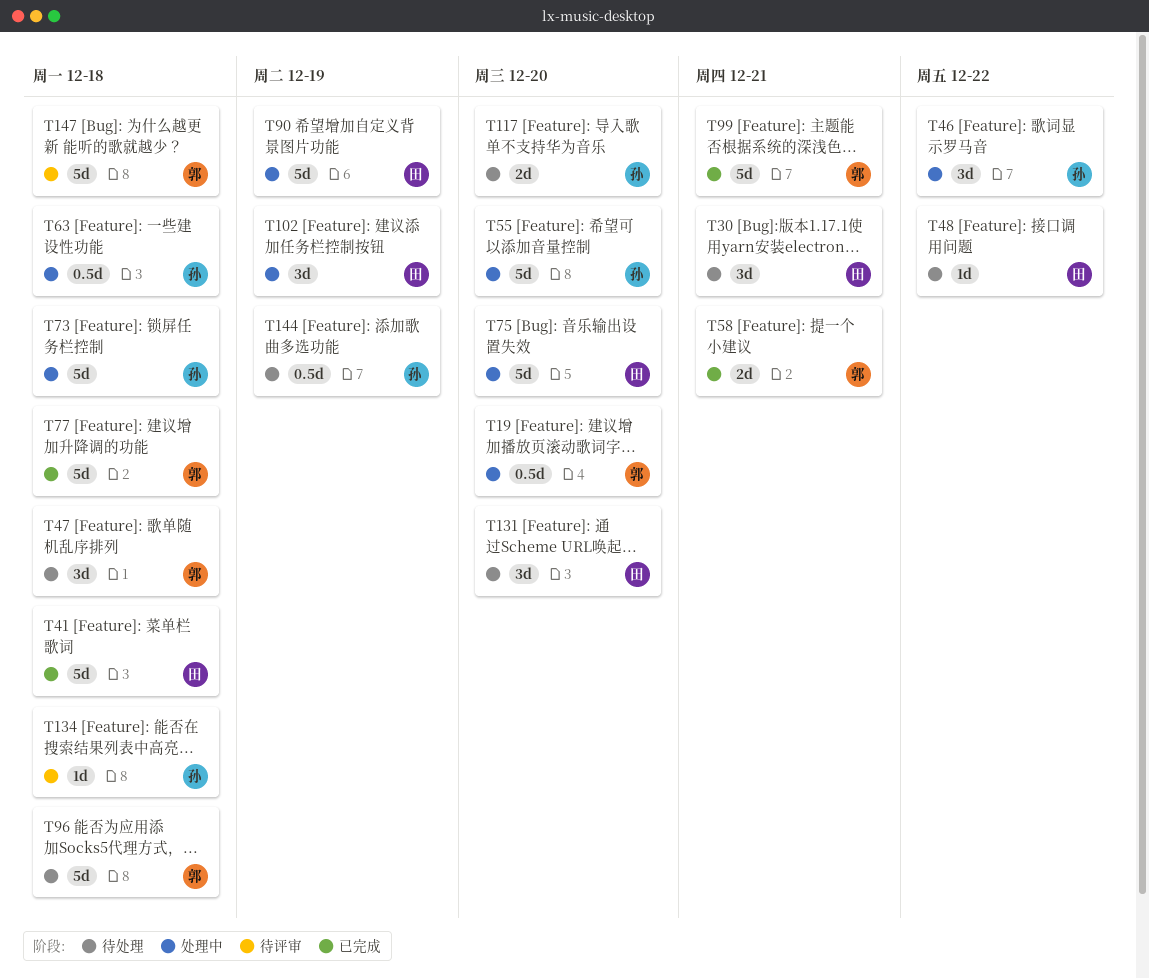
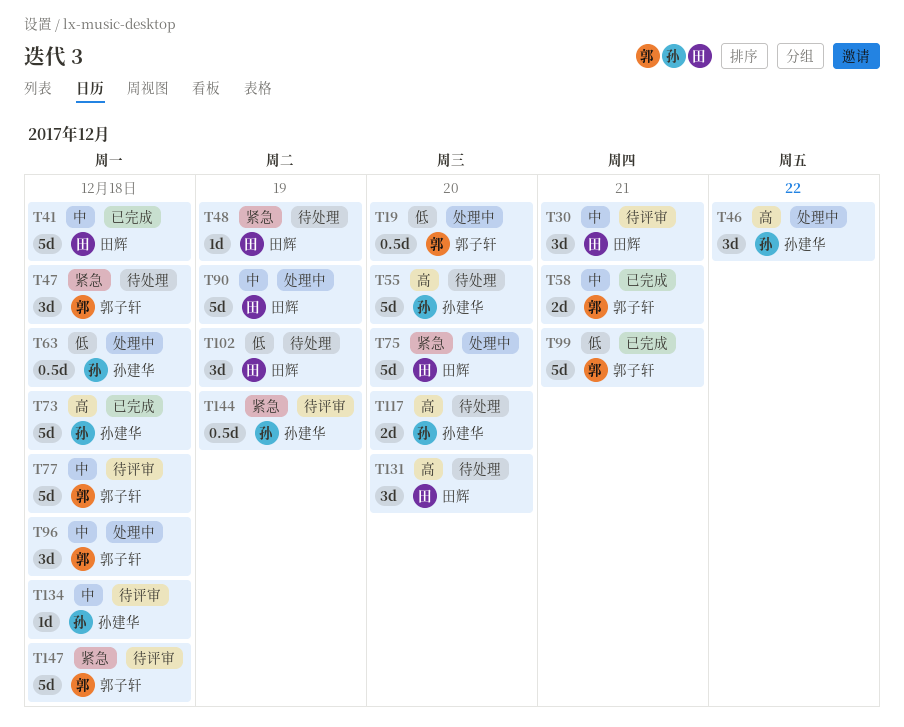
T30, status: 待处理 -> 待评审
T48, due: Dec 22 -> Dec 19
T55, status: 处理中 -> 待处理
T73, status: 处理中 -> 已完成
T77, status: 已完成 -> 待评审
T96, status: 待处理 -> 处理中
T96, estimate: 5d -> 3d
T102, status: 处理中 -> 待处理
T144, status: 待处理 -> 待评审

